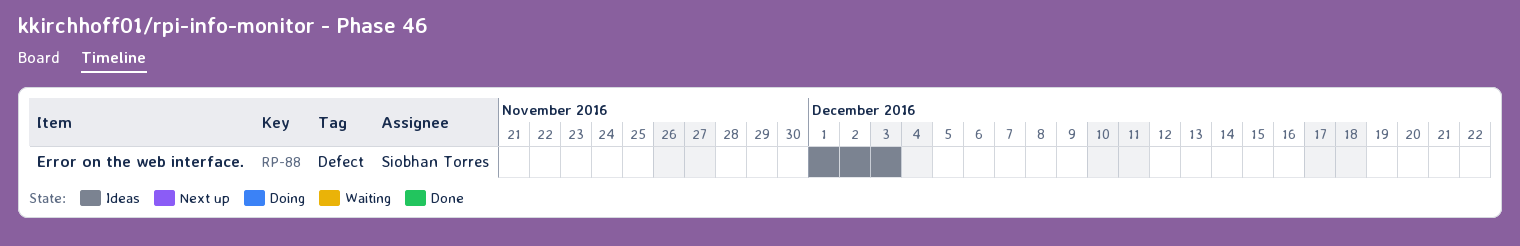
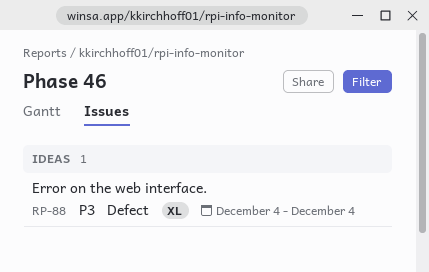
RP-88, start: Dec 1 -> Dec 4
RP-88, due: Dec 3 -> Dec 4

